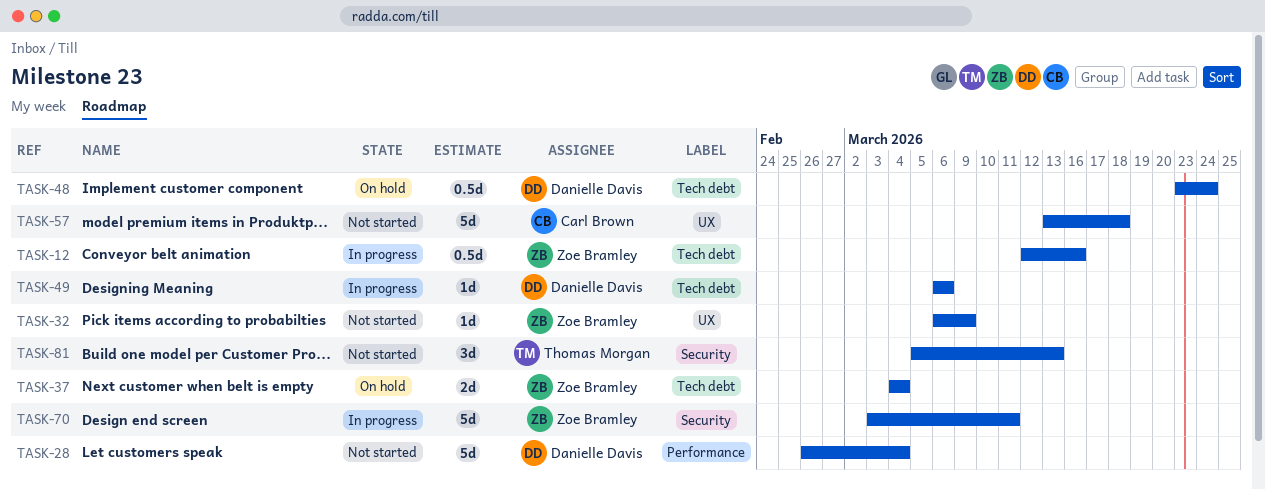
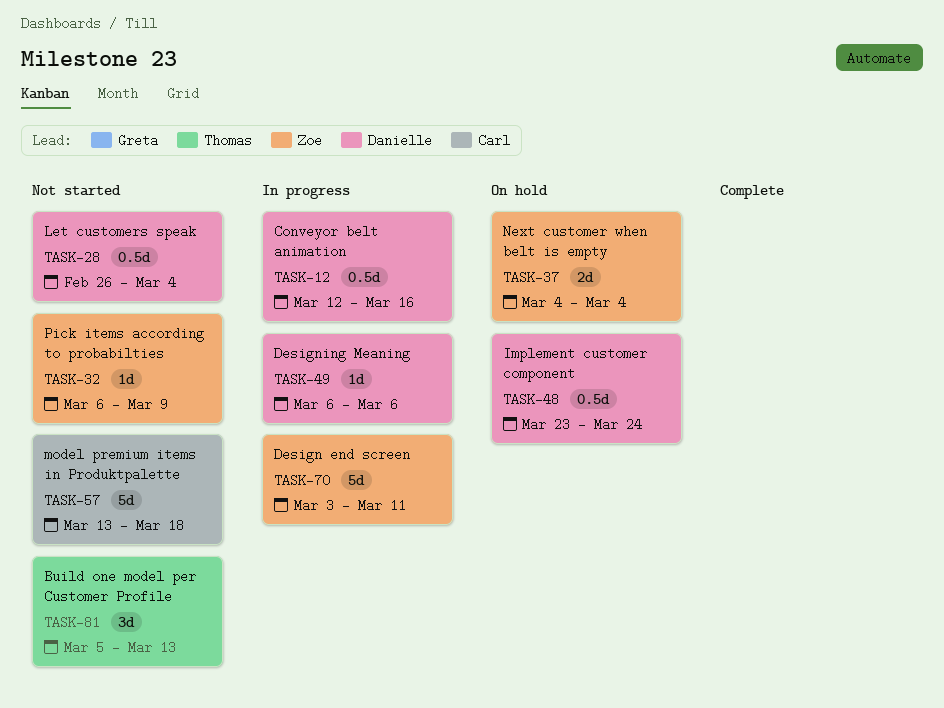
TASK-12, owner: Zoe Bramley -> Danielle Davis
TASK-28, estimate: 5d -> 0.5d

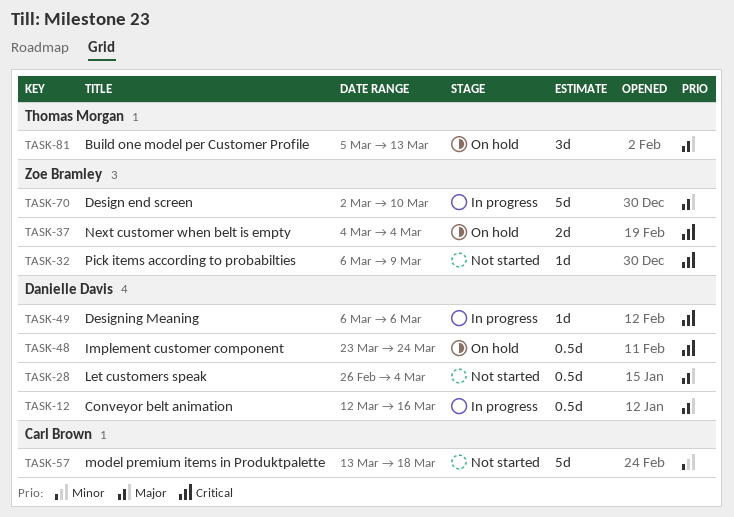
TASK-70, start: Mar 3 -> Mar 2
TASK-70, due: Mar 11 -> Mar 10
TASK-81, status: Not started -> On hold

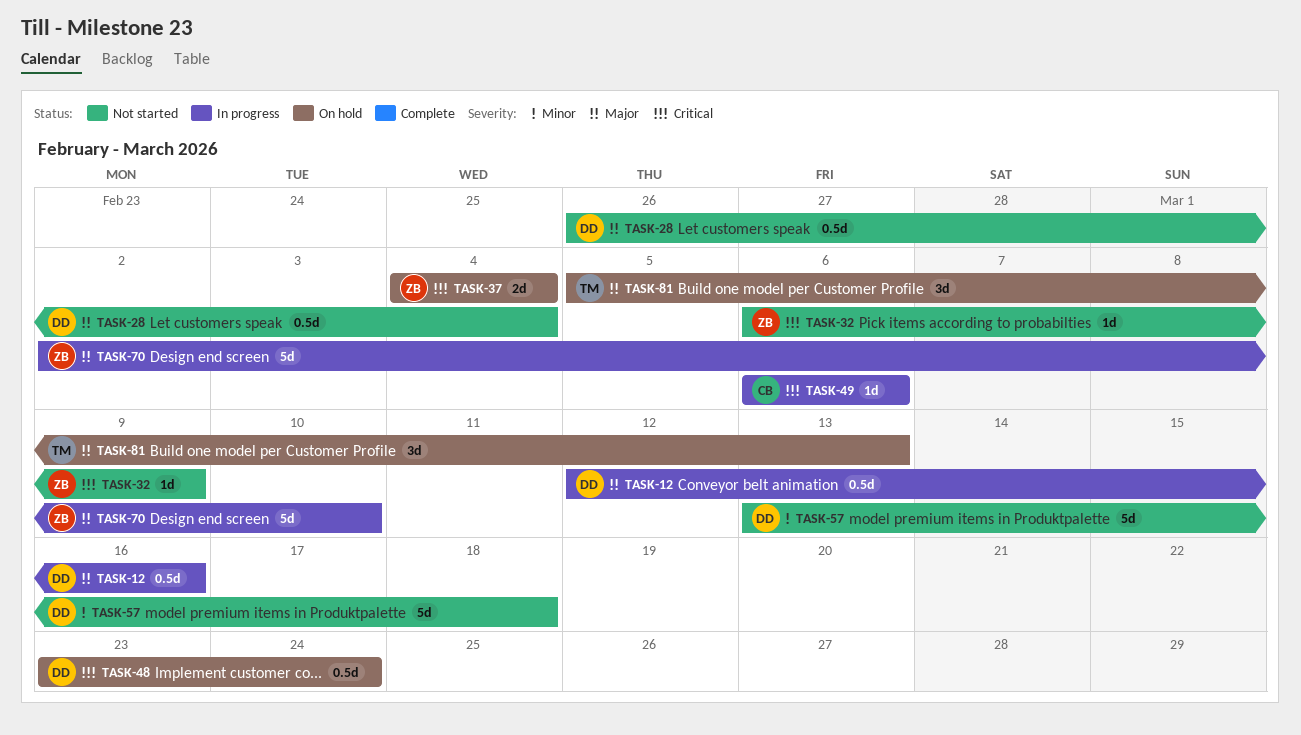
TASK-49, owner: Danielle Davis -> Carl Brown
TASK-57, owner: Carl Brown -> Danielle Davis

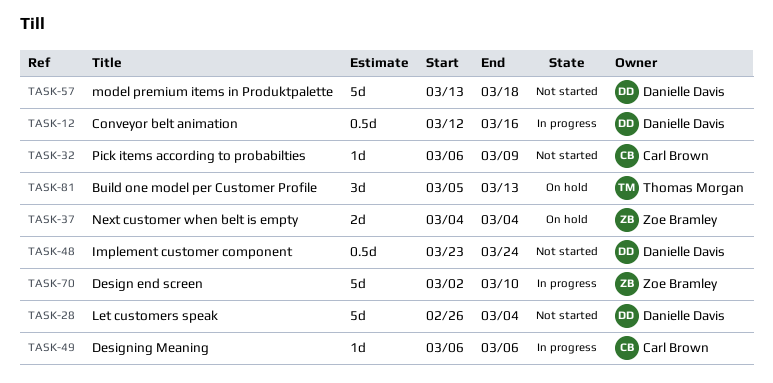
TASK-28, estimate: 0.5d -> 5d
TASK-32, owner: Zoe Bramley -> Carl Brown
TASK-48, status: On hold -> Not started

